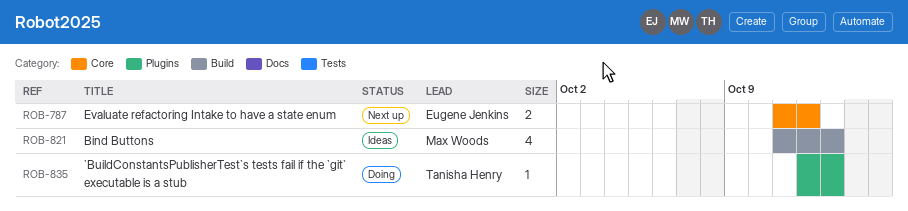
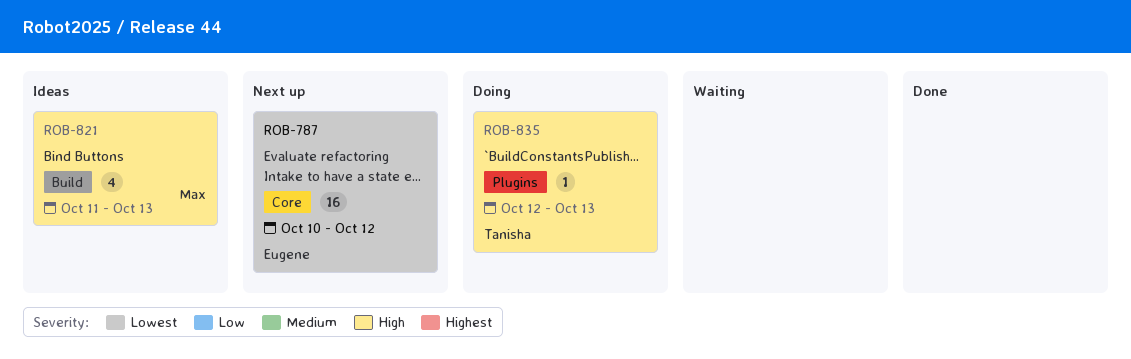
ROB-787, estimate: 2 -> 16
ROB-787, start: Oct 11 -> Oct 10

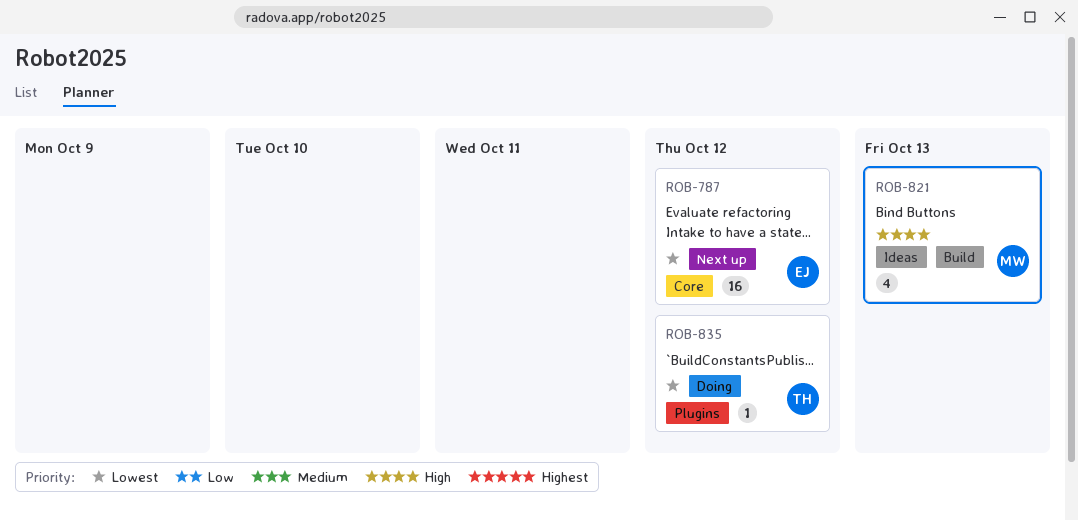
ROB-835, priority: High -> Lowest
ROB-835, due: Oct 13 -> Oct 12

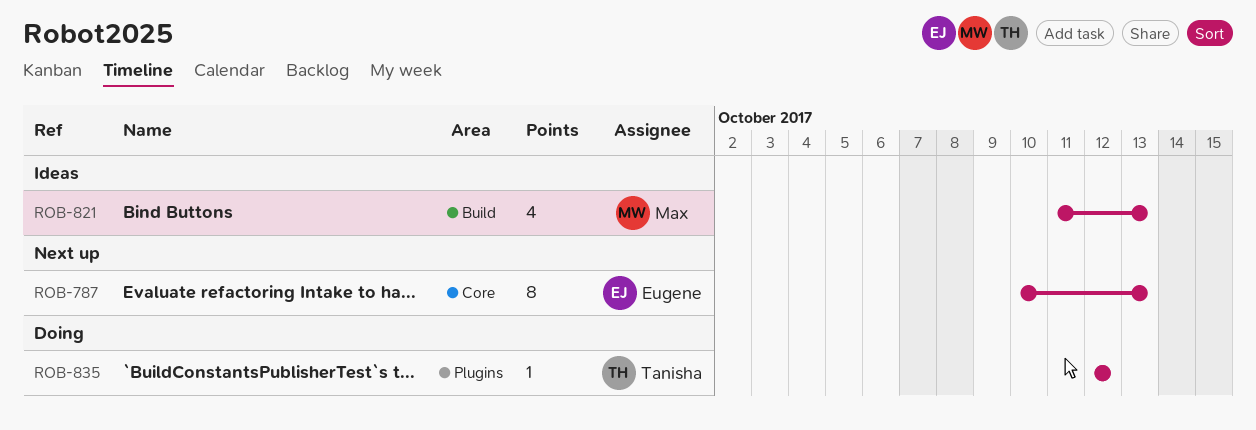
ROB-787, estimate: 16 -> 8
ROB-787, due: Oct 12 -> Oct 13

